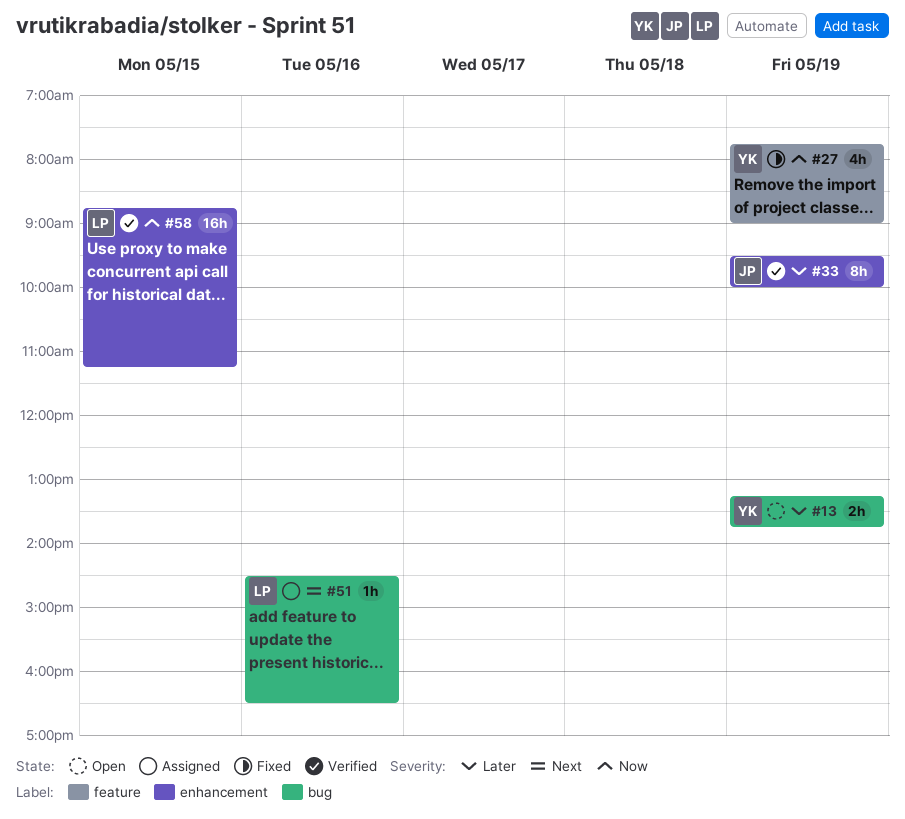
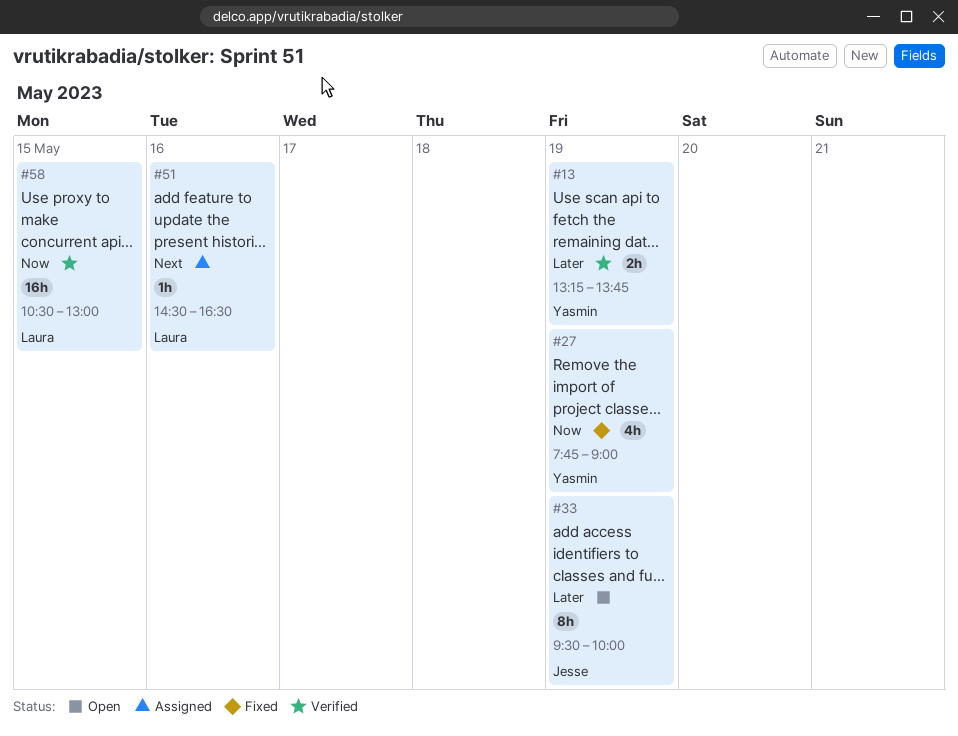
#13, status: Open -> Verified
#33, status: Verified -> Open
#58, begins: 08:45 -> 10:30
#58, ends: 11:15 -> 13:00

